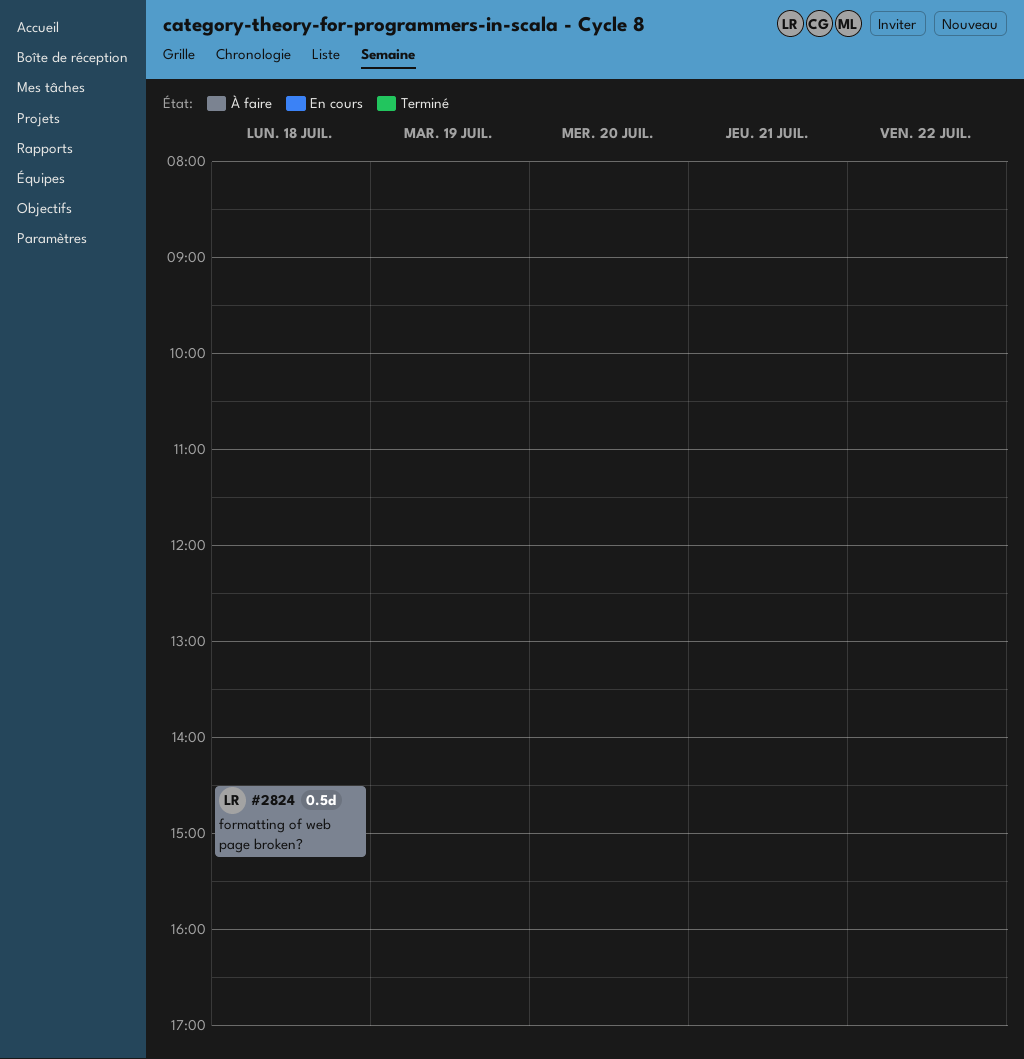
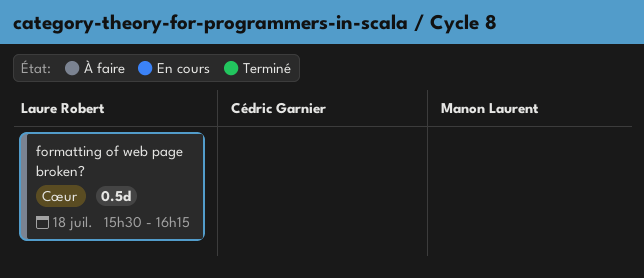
formatting of web page broken?, begins: 14:30 -> 15:30
formatting of web page broken?, ends: 15:15 -> 16:15

